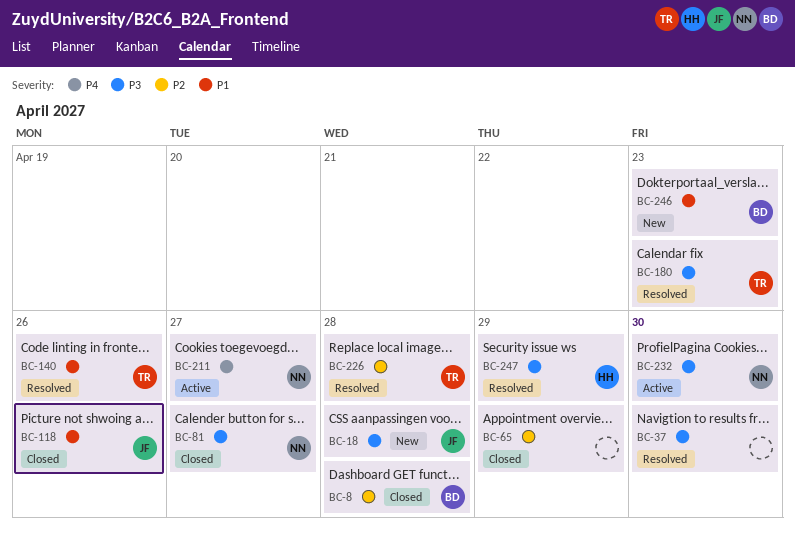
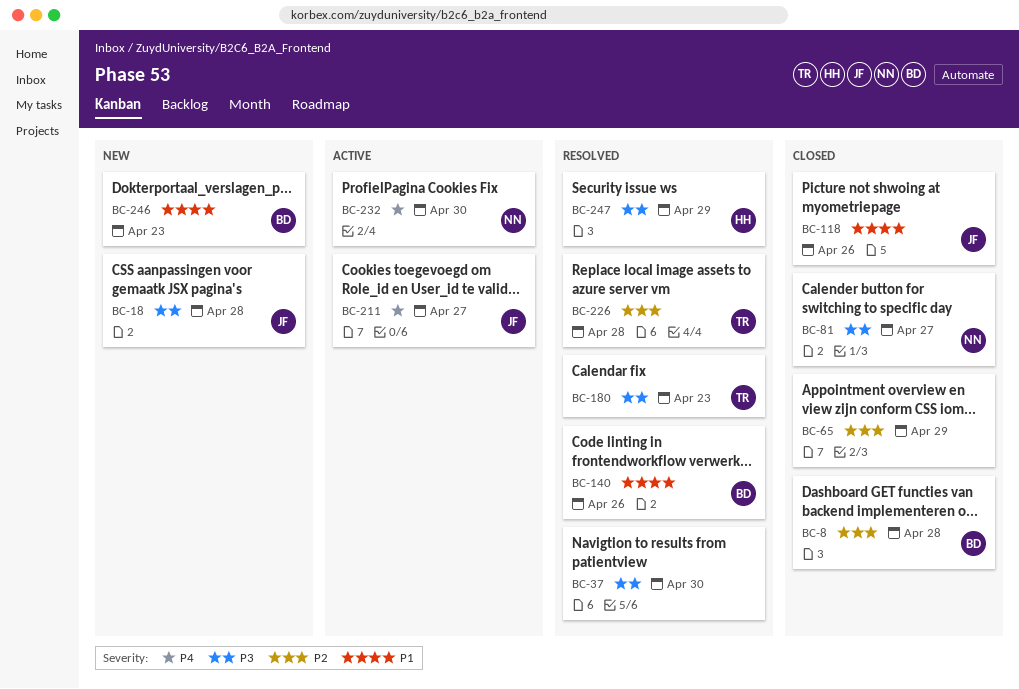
BC-140, owner: TR -> BD
BC-211, owner: NN -> JF
BC-232, priority: P3 -> P4

